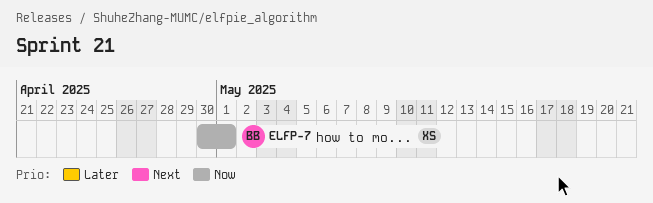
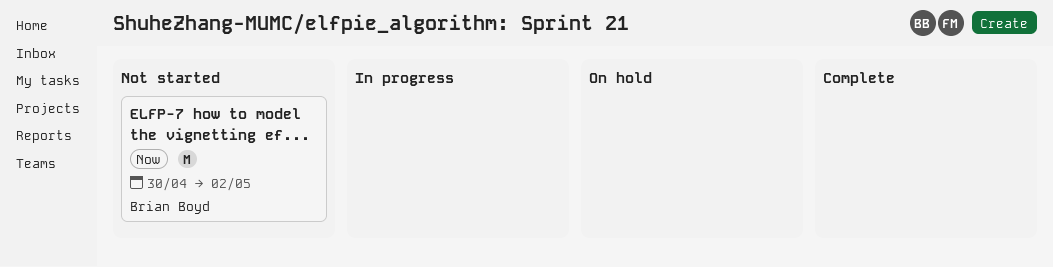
ELFP-7, estimate: XS -> M
ELFP-7, due: May 1 -> May 2

